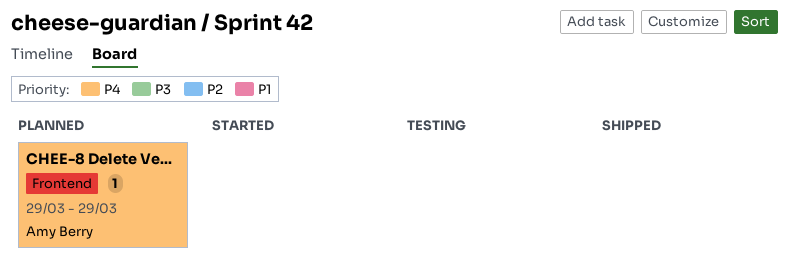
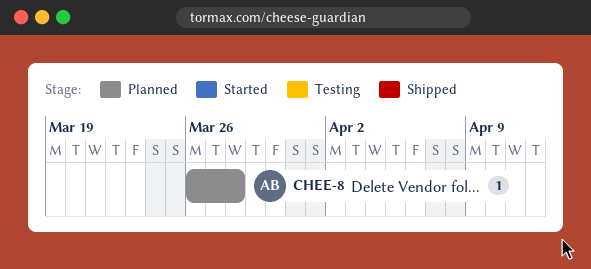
CHEE-8, start: Mar 29 -> Mar 26
CHEE-8, due: Mar 29 -> Mar 28

